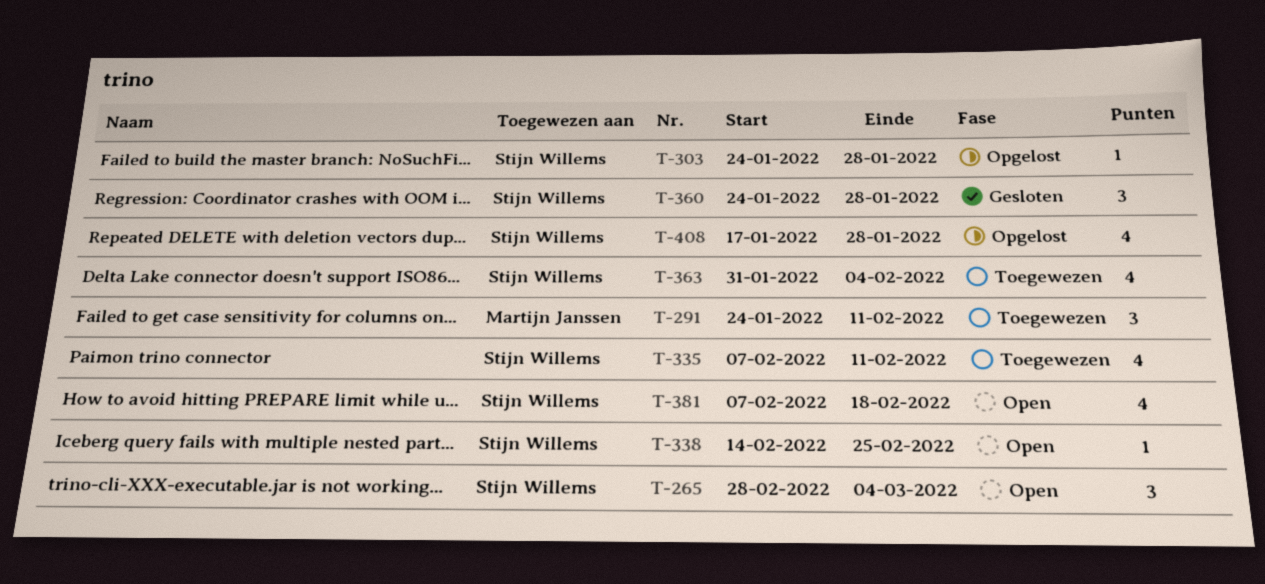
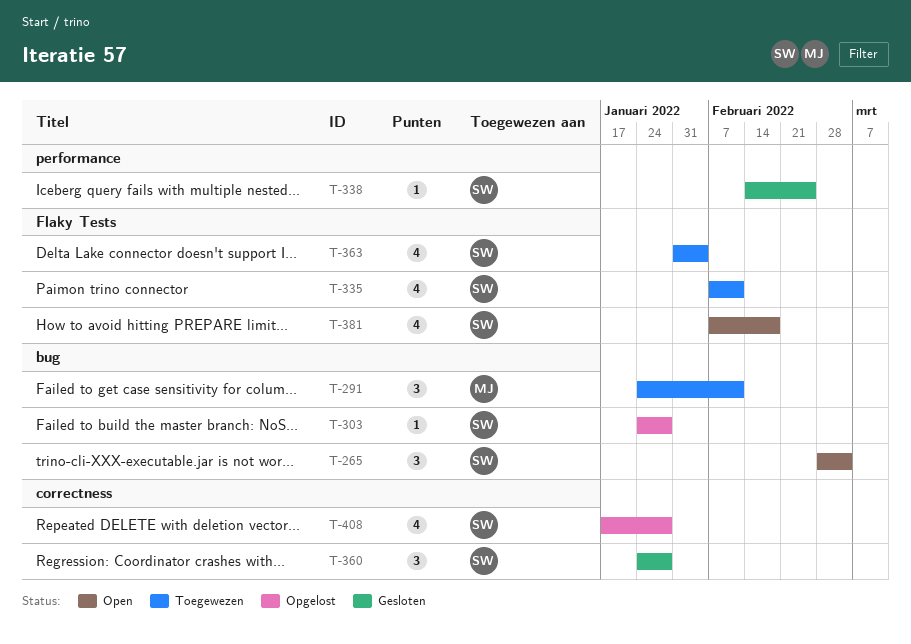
T-338, status: Open -> Gesloten

